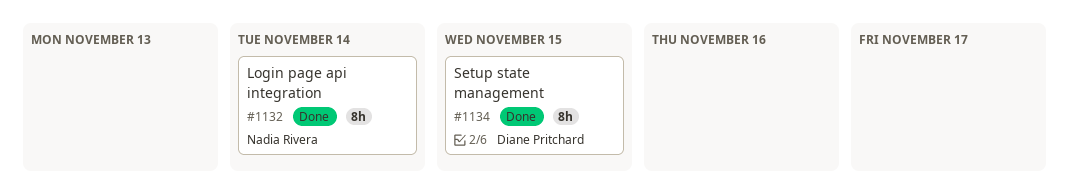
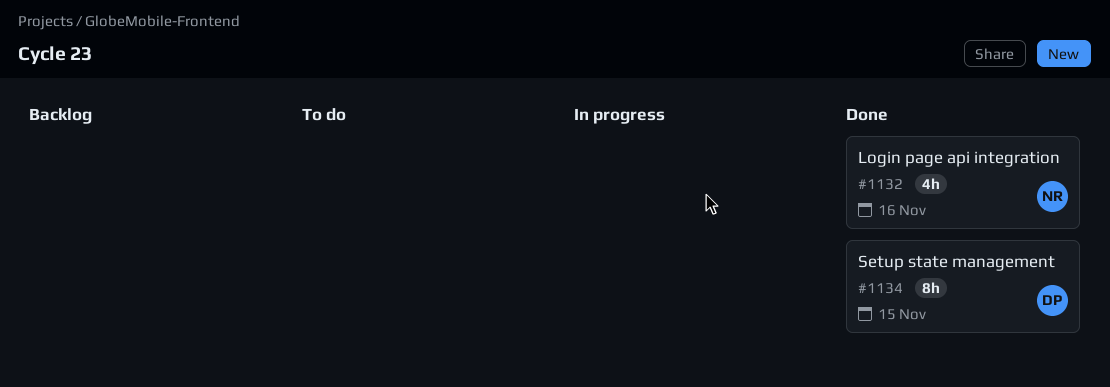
#1132, estimate: 8h -> 4h
#1132, due: Nov 14 -> Nov 16

